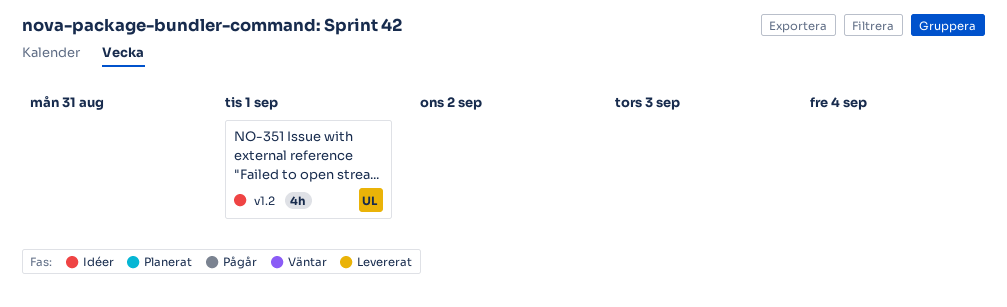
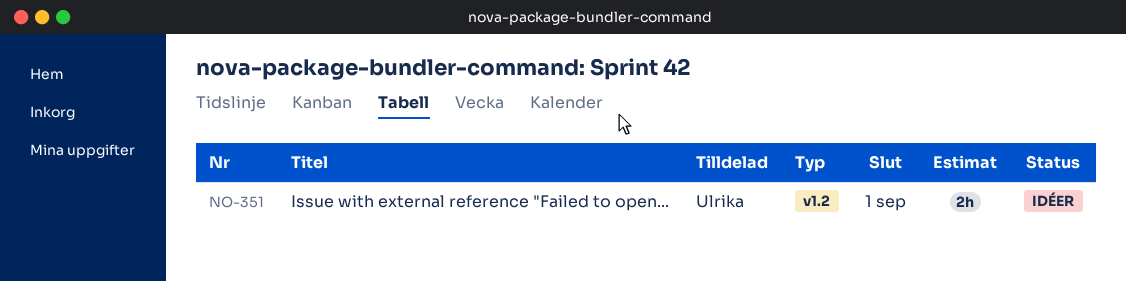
NO-351, estimate: 4h -> 2h

